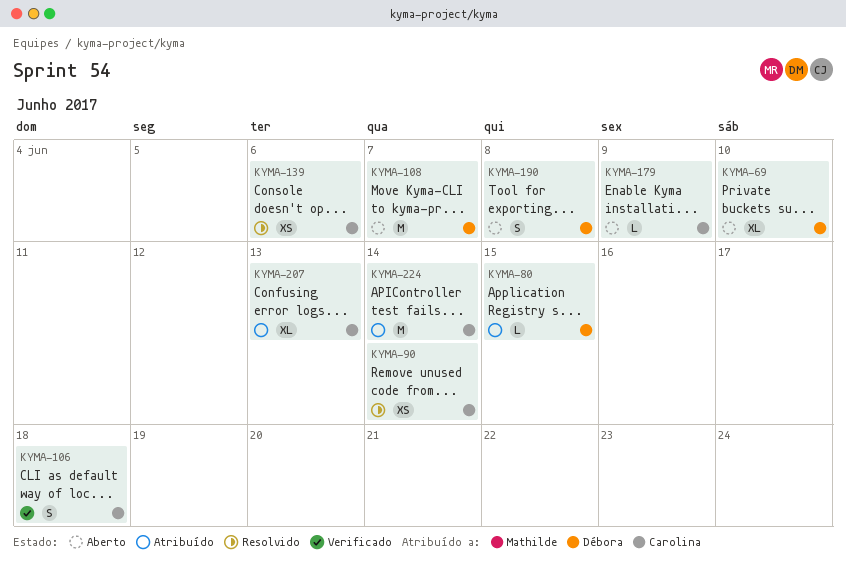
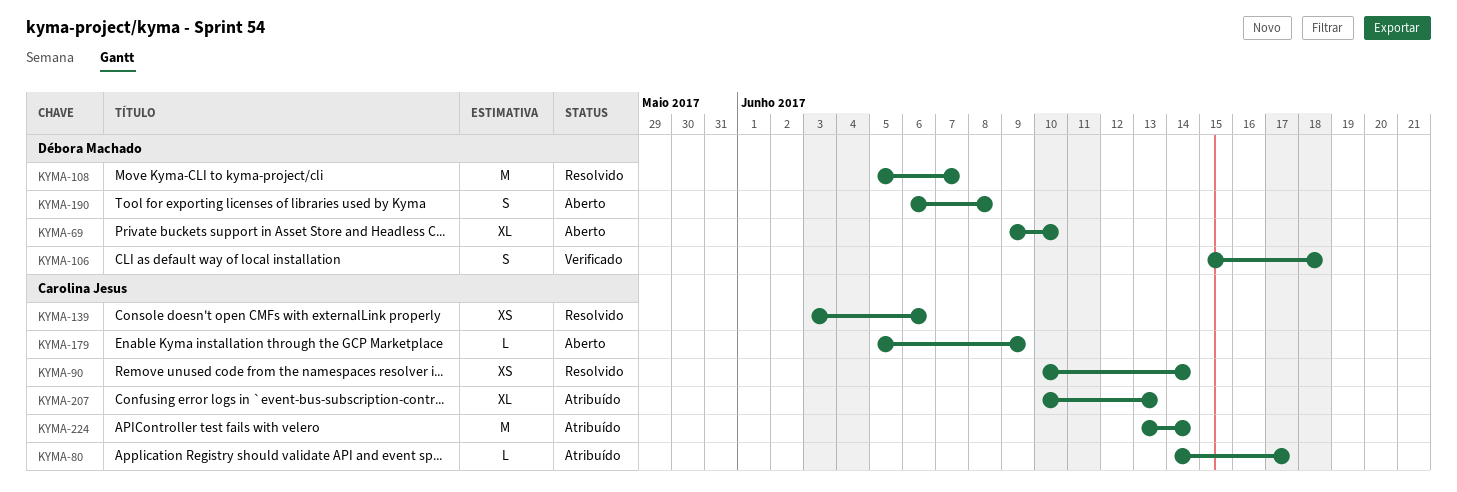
KYMA-80, owner: Débora Machado -> Carolina Jesus
KYMA-80, due: Jun 15 -> Jun 17
KYMA-106, owner: Carolina Jesus -> Débora Machado
KYMA-108, status: Aberto -> Resolvido

